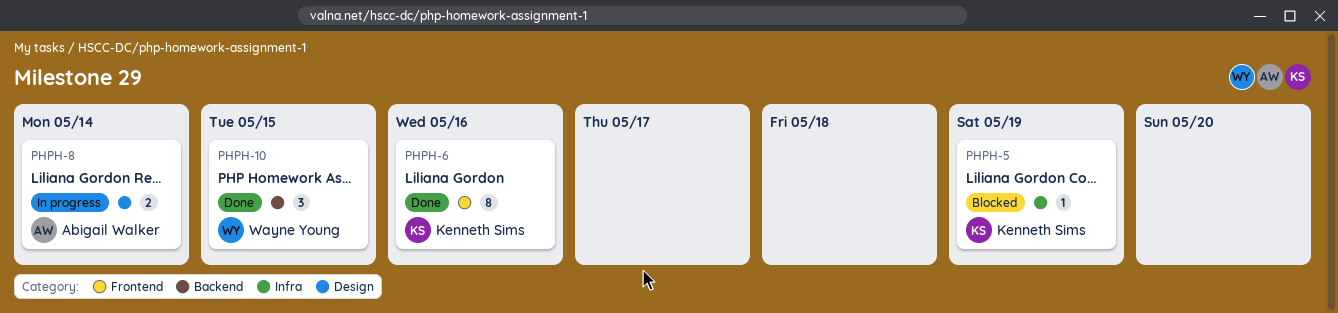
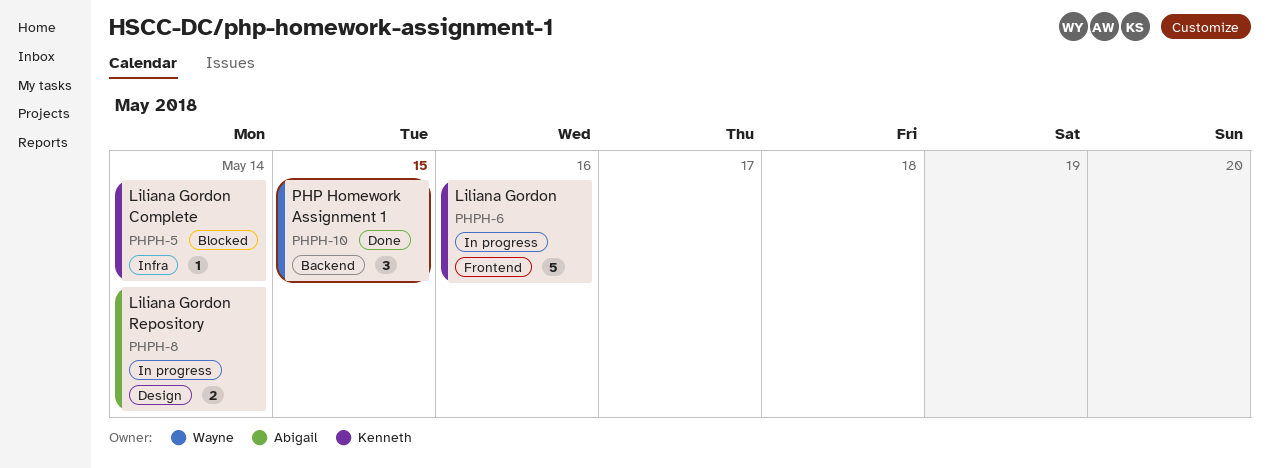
PHPH-5, due: May 19 -> May 14
PHPH-6, status: Done -> In progress
PHPH-6, estimate: 8 -> 5

